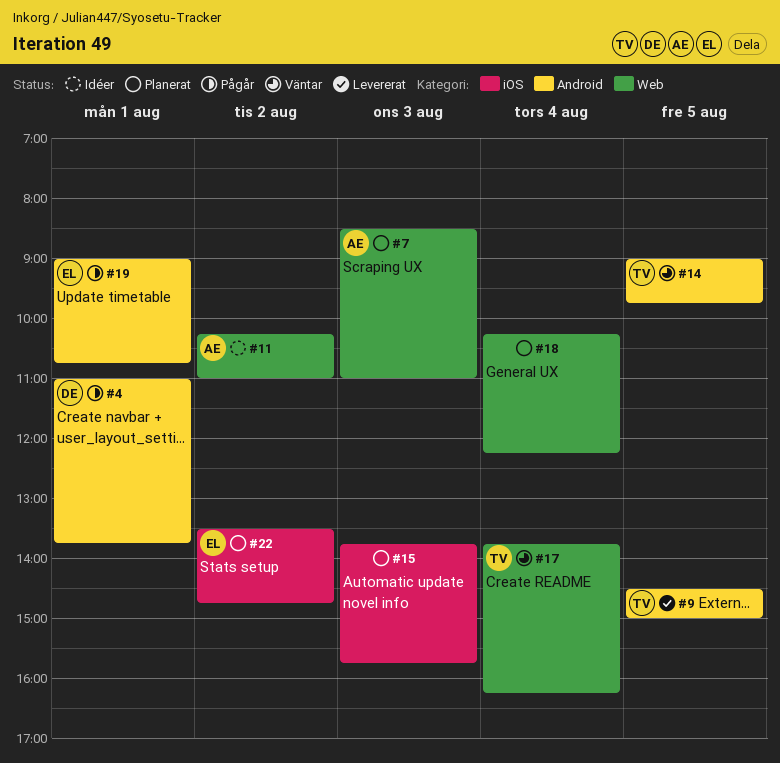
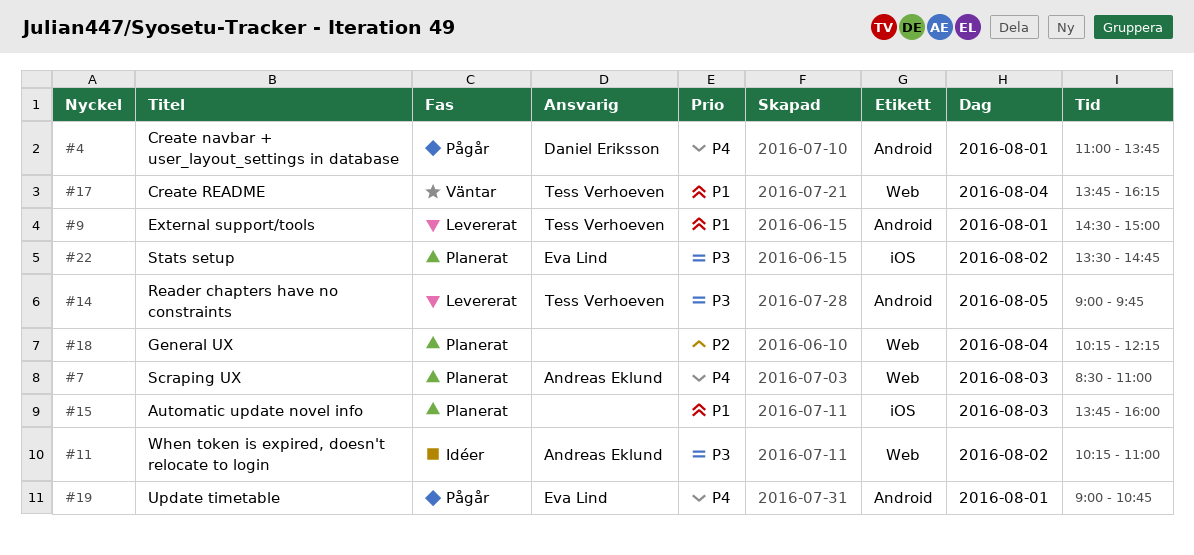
#9, day: Aug 5 -> Aug 1
#14, status: Väntar -> Levererat
#15, ends: 15:45 -> 16:00

